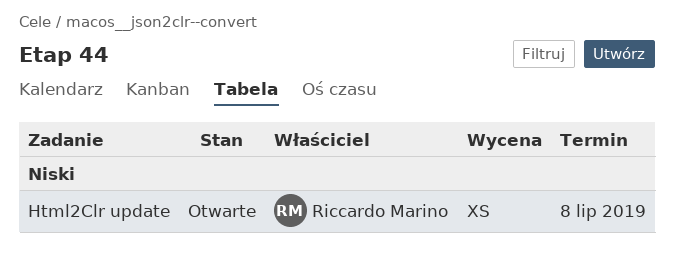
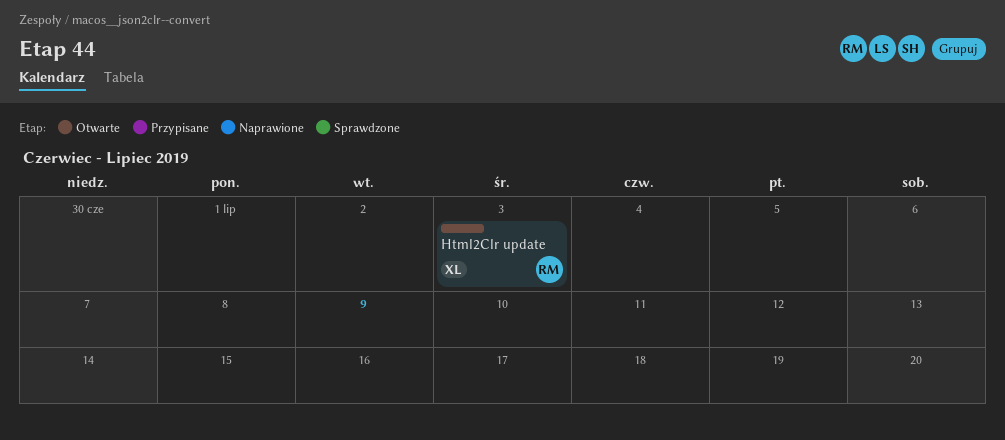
Html2Clr update, estimate: XS -> XL
Html2Clr update, due: Jul 8 -> Jul 3

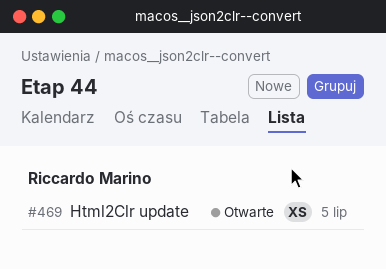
Html2Clr update, estimate: XL -> XS
Html2Clr update, due: Jul 3 -> Jul 5

